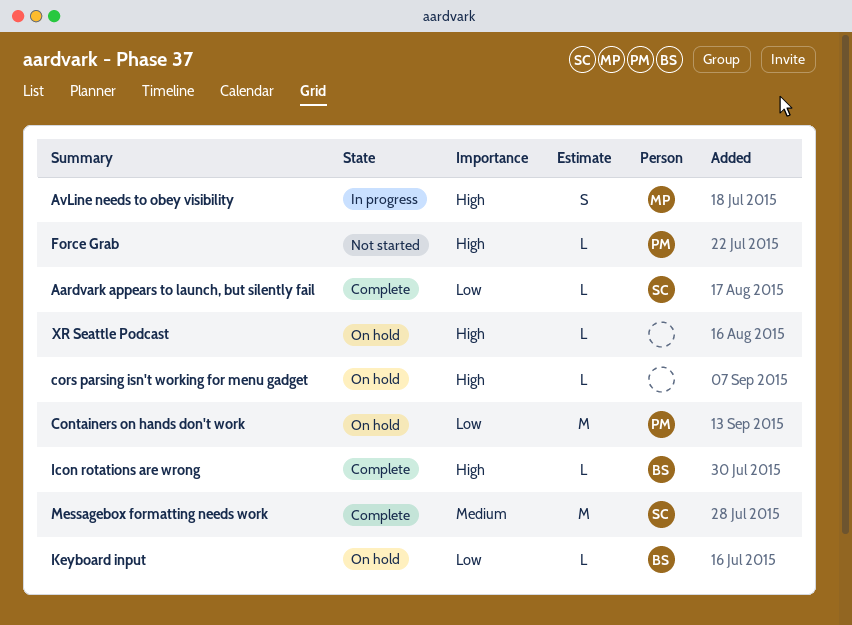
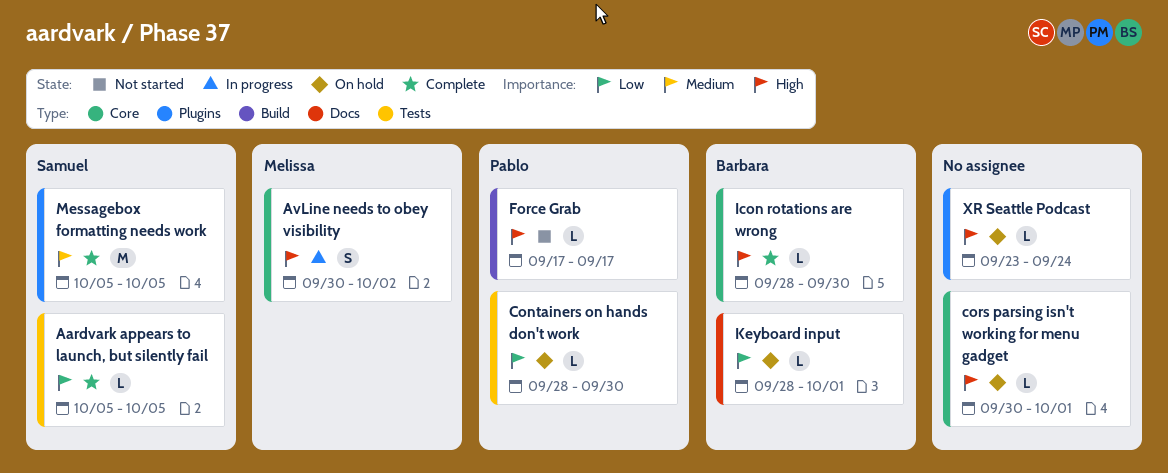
Containers on hands don't work, estimate: M -> L

